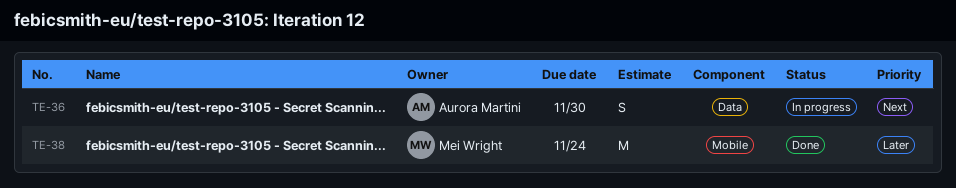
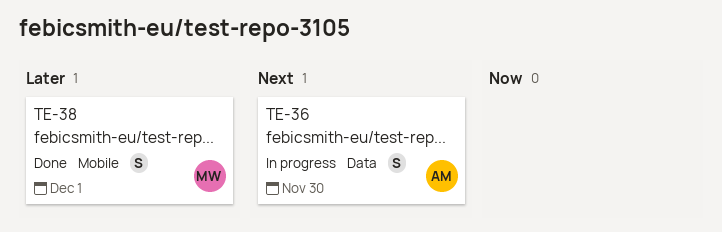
TE-38, estimate: M -> S
TE-38, due: Nov 24 -> Dec 1

